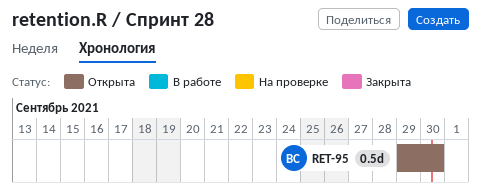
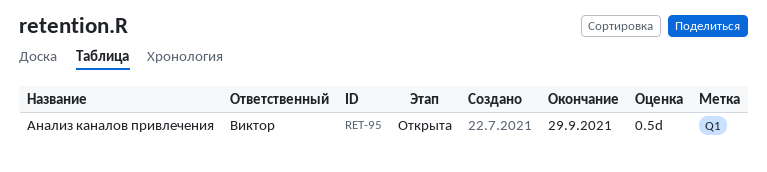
RET-95, due: Sep 30 -> Sep 29

